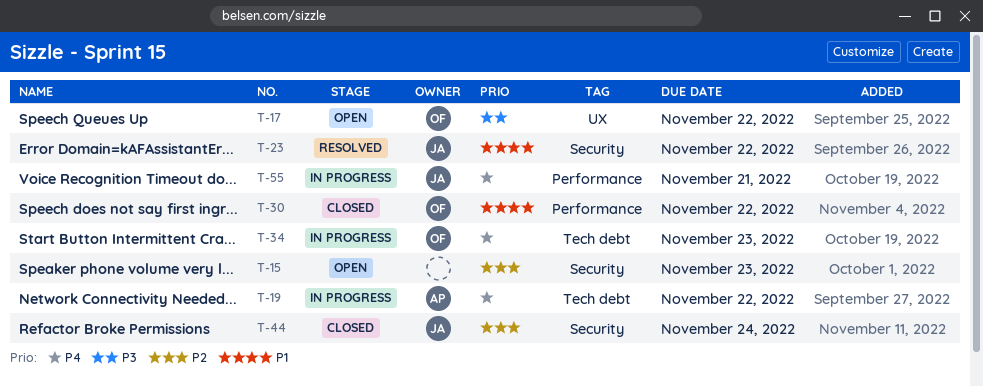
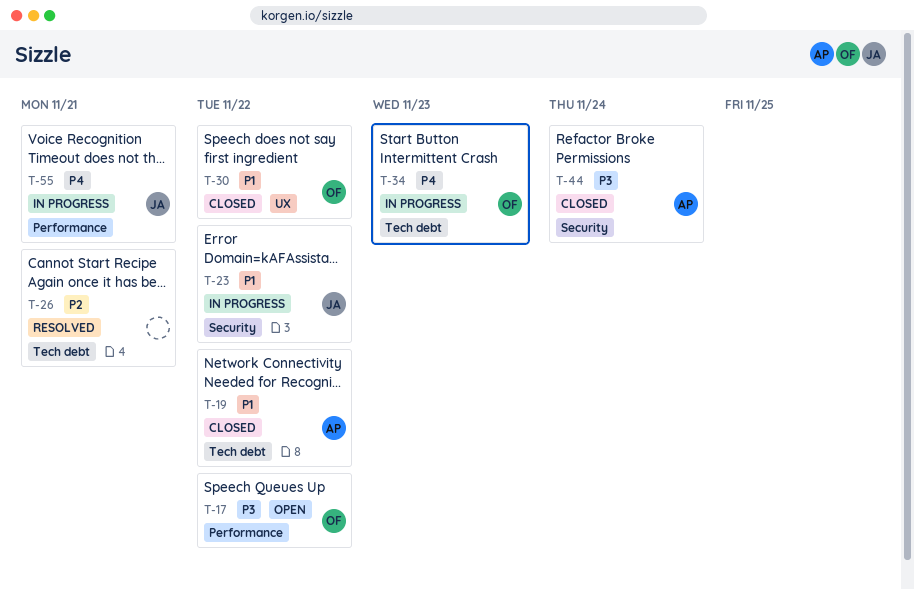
T-15: present -> none
T-17, label: UX -> Performance
T-19, status: In progress -> Closed
T-19, priority: P4 -> P1
T-23, status: Resolved -> In progress
T-26: none -> present
T-30, label: Performance -> UX
T-44, owner: JA -> AP
T-44, priority: P2 -> P3

